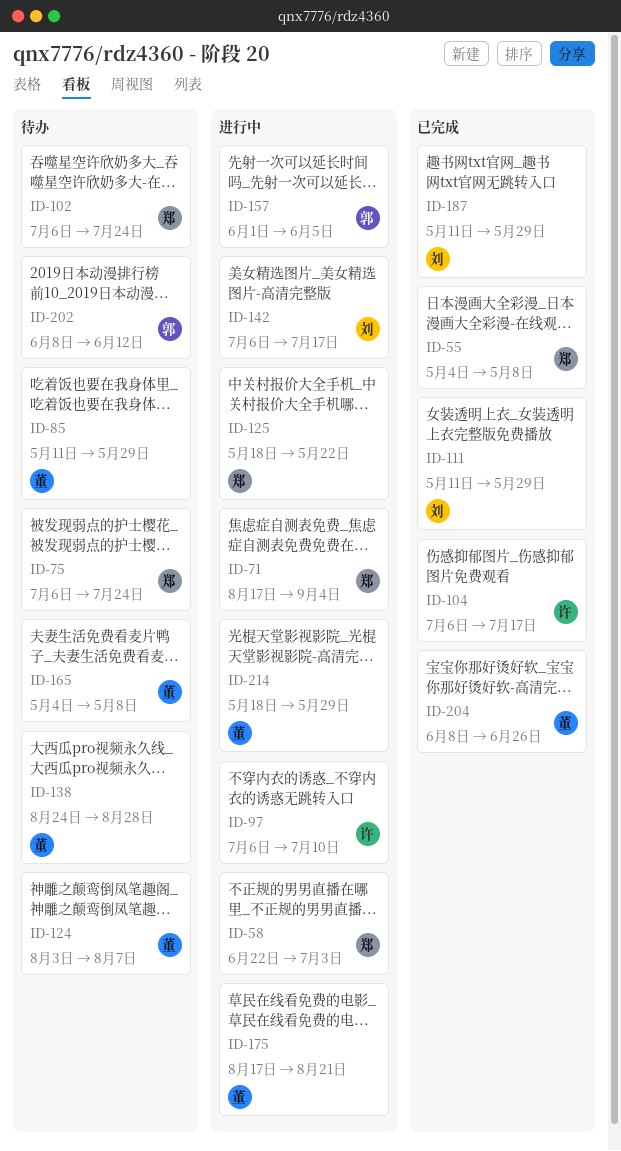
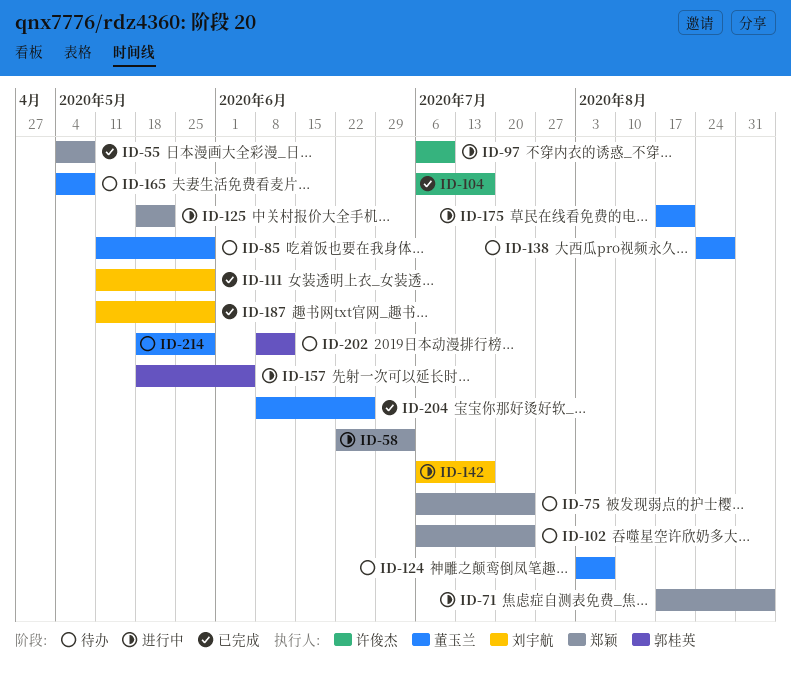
ID-157, start: Jun 1 -> May 18
ID-214, status: 进行中 -> 待办

